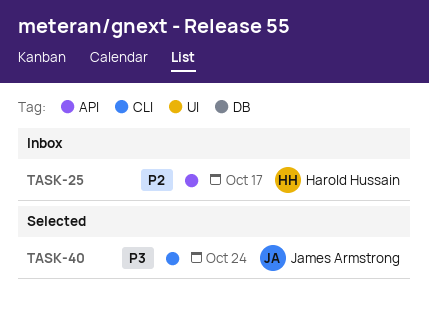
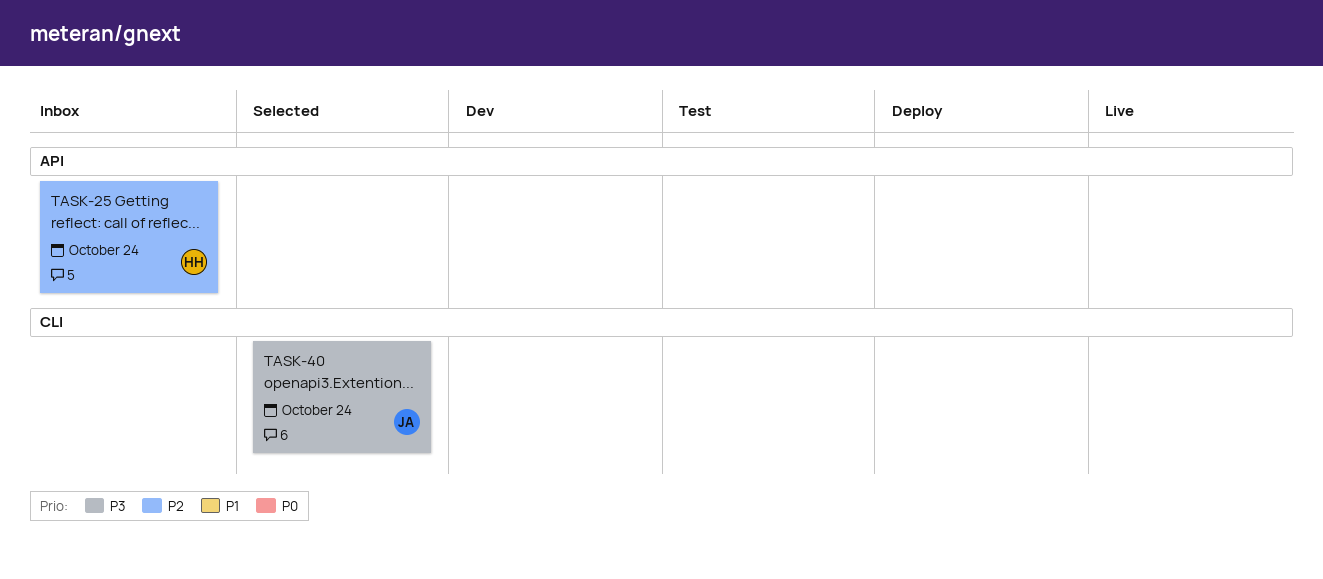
TASK-25, due: Oct 17 -> Oct 24

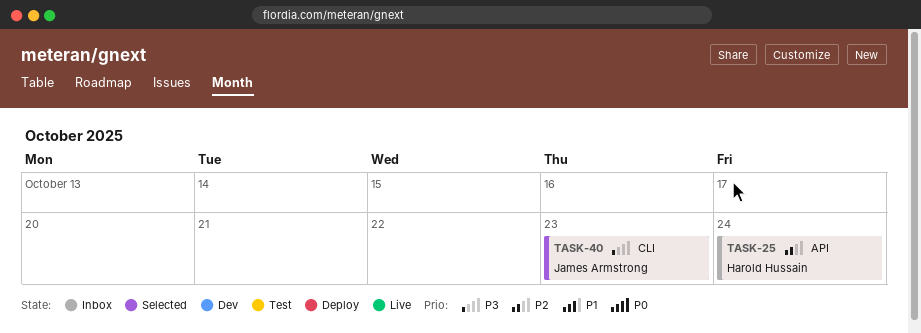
TASK-40, due: Oct 24 -> Oct 23

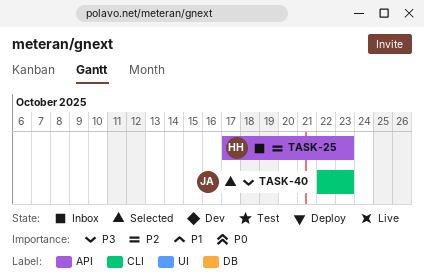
TASK-25, due: Oct 24 -> Oct 23

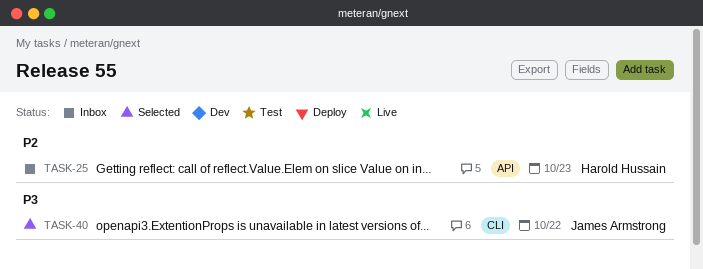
TASK-40, due: Oct 23 -> Oct 22

